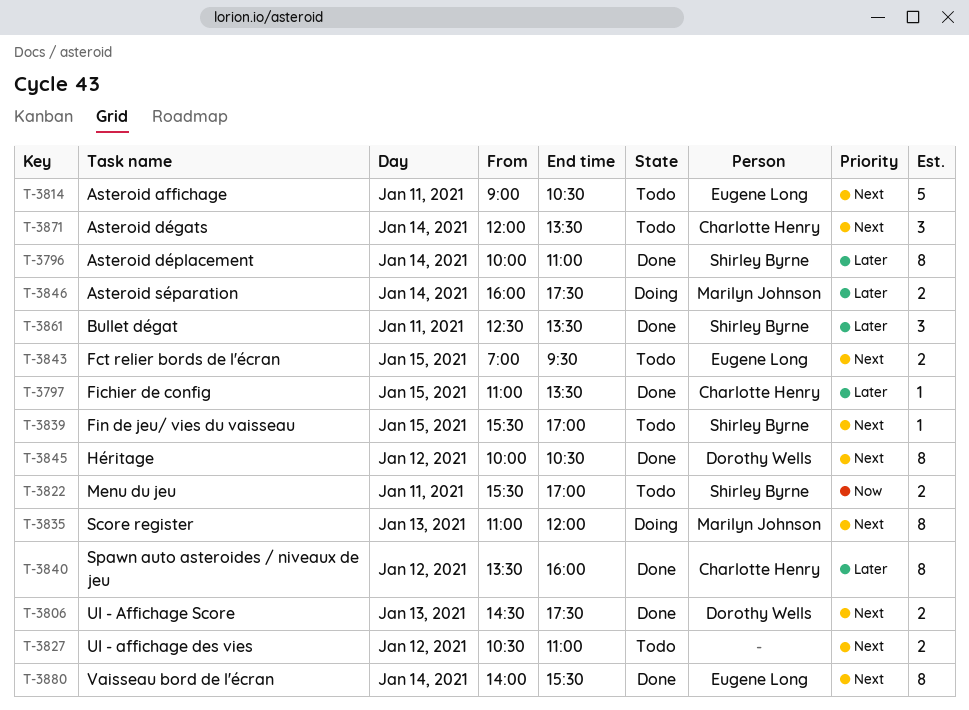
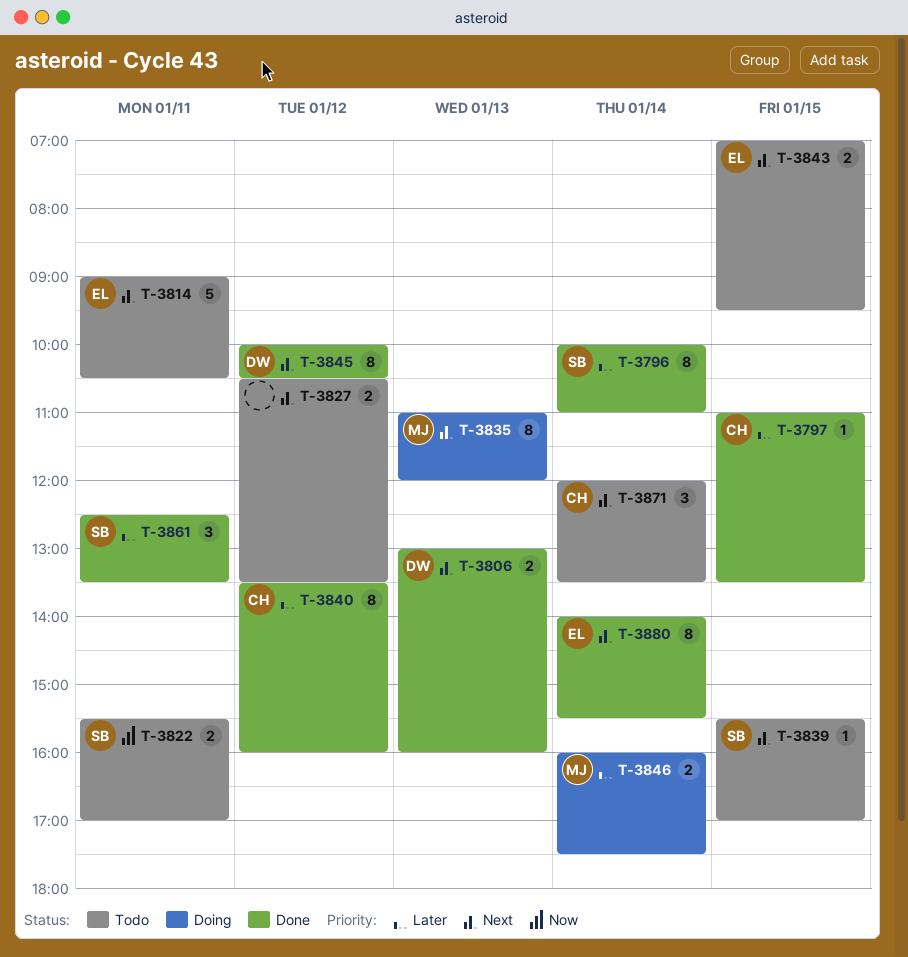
T-3806, begins: 14:30 -> 13:00
T-3806, ends: 17:30 -> 16:00
T-3827, ends: 11:00 -> 13:30

